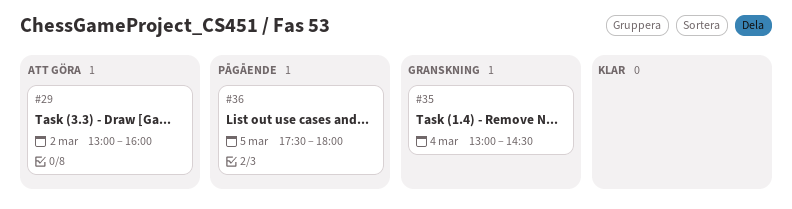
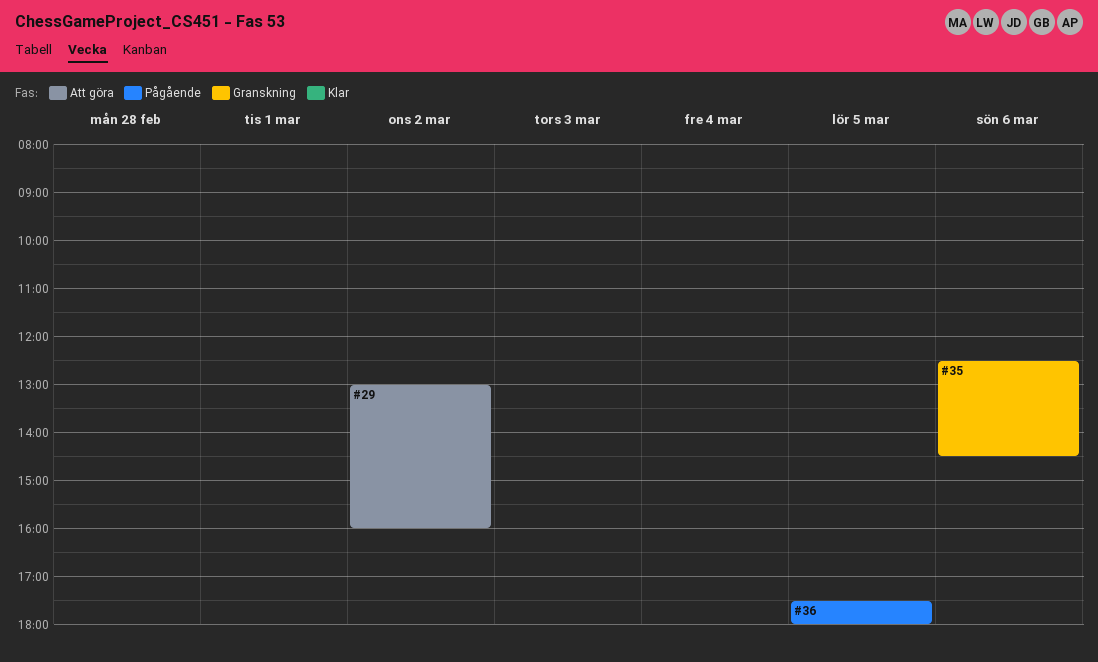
#35, day: Mar 4 -> Mar 6
#35, begins: 13:00 -> 12:30

